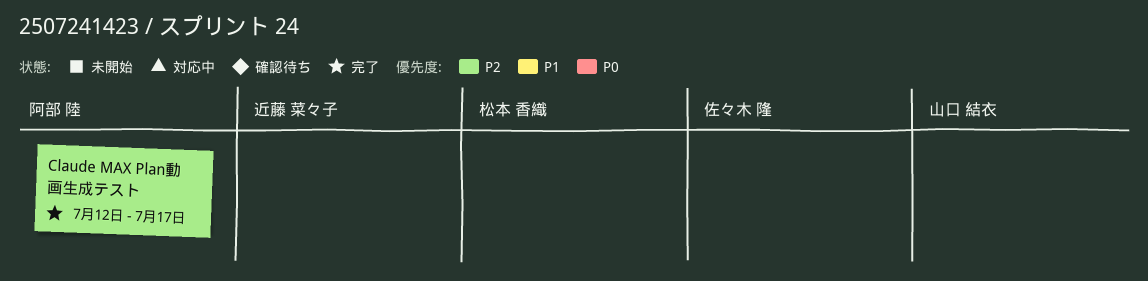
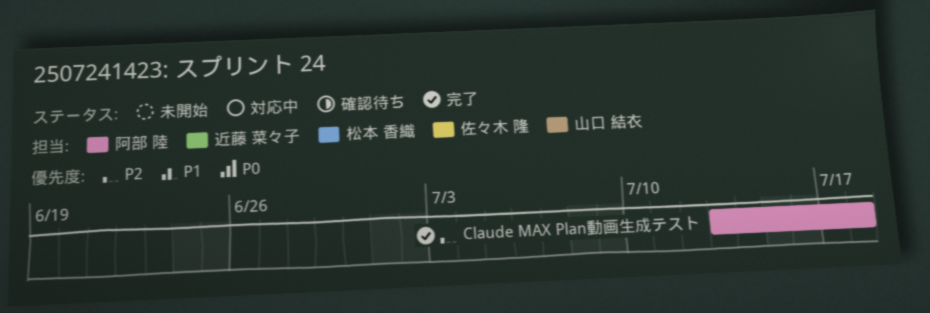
Claude MAX Plan動画生成テスト, start: Jul 12 -> Jul 13
Claude MAX Plan動画生成テスト, due: Jul 17 -> Jul 18

